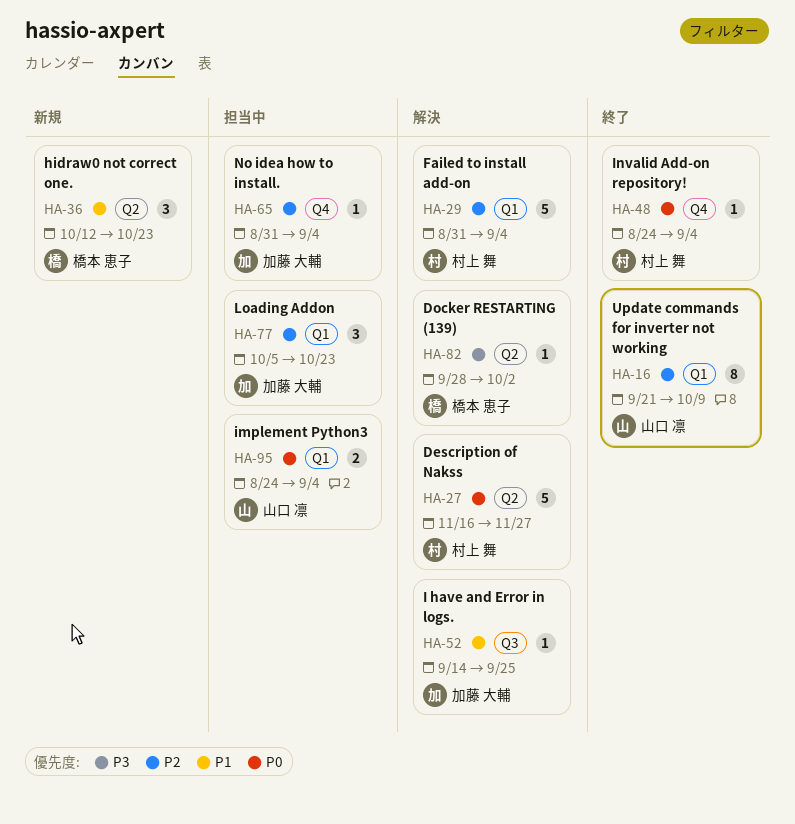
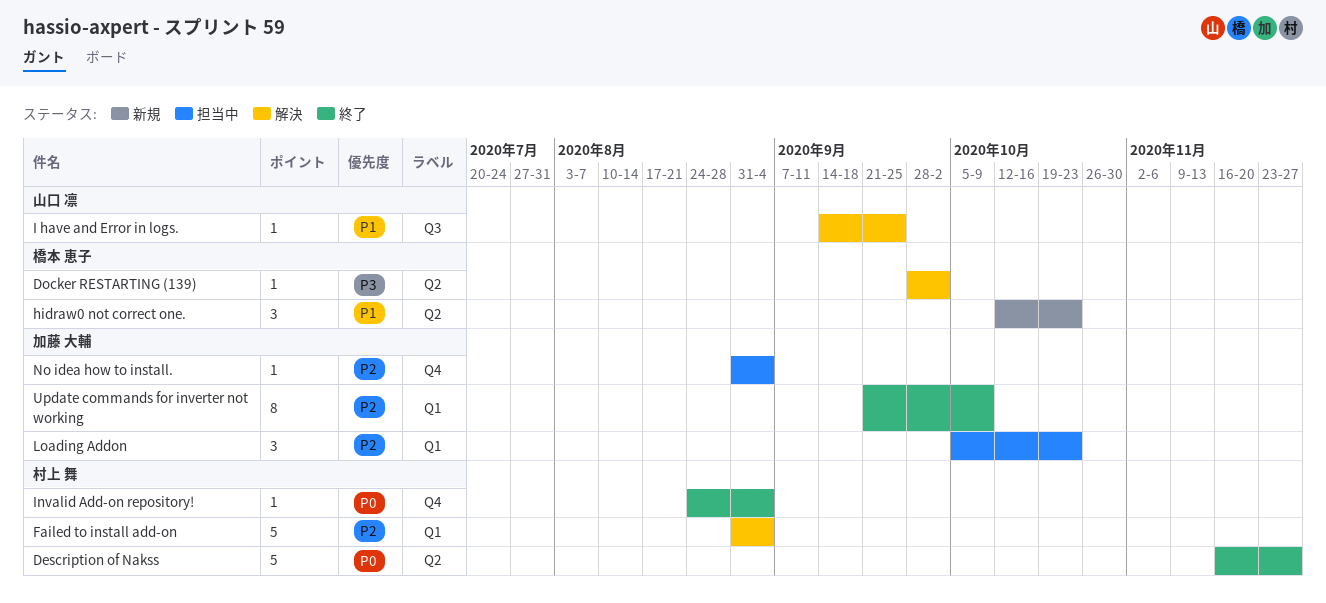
Description of Nakss, status: 解決 -> 終了
I have and Error in logs., owner: 加藤 大輔 -> 山口 凛
implement Python3: present -> none
Update commands for inverter not working, owner: 山口 凛 -> 加藤 大輔

